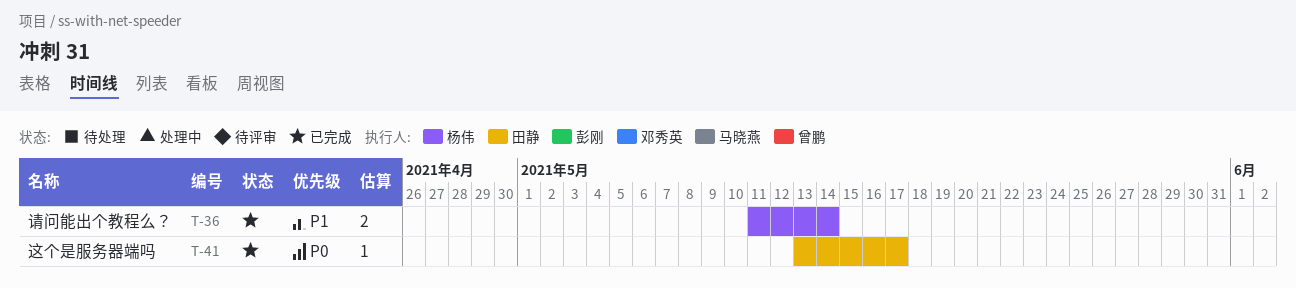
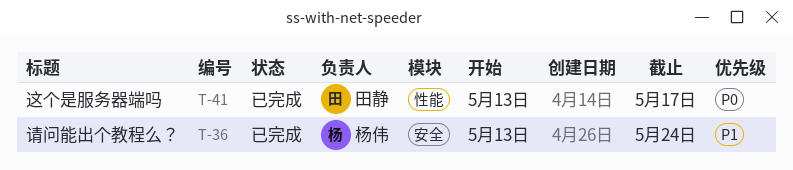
T-36, start: May 11 -> May 13
T-36, due: May 14 -> May 24

